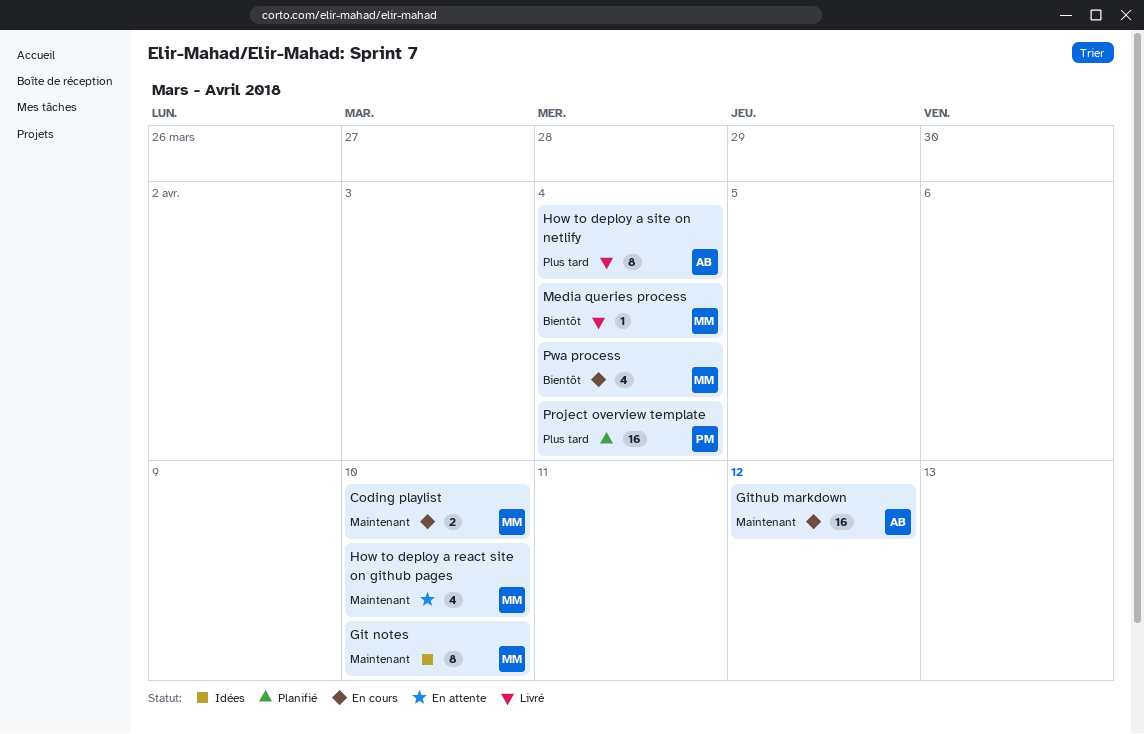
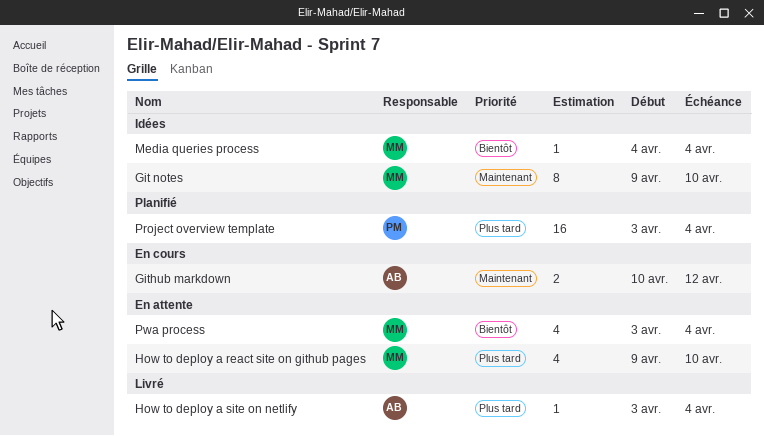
Coding playlist: present -> none
Github markdown, estimate: 16 -> 2
How to deploy a react site on github pages, priority: Maintenant -> Plus tard
How to deploy a site on netlify, estimate: 8 -> 1
Media queries process, status: Livré -> Idées
Pwa process, status: En cours -> En attente

